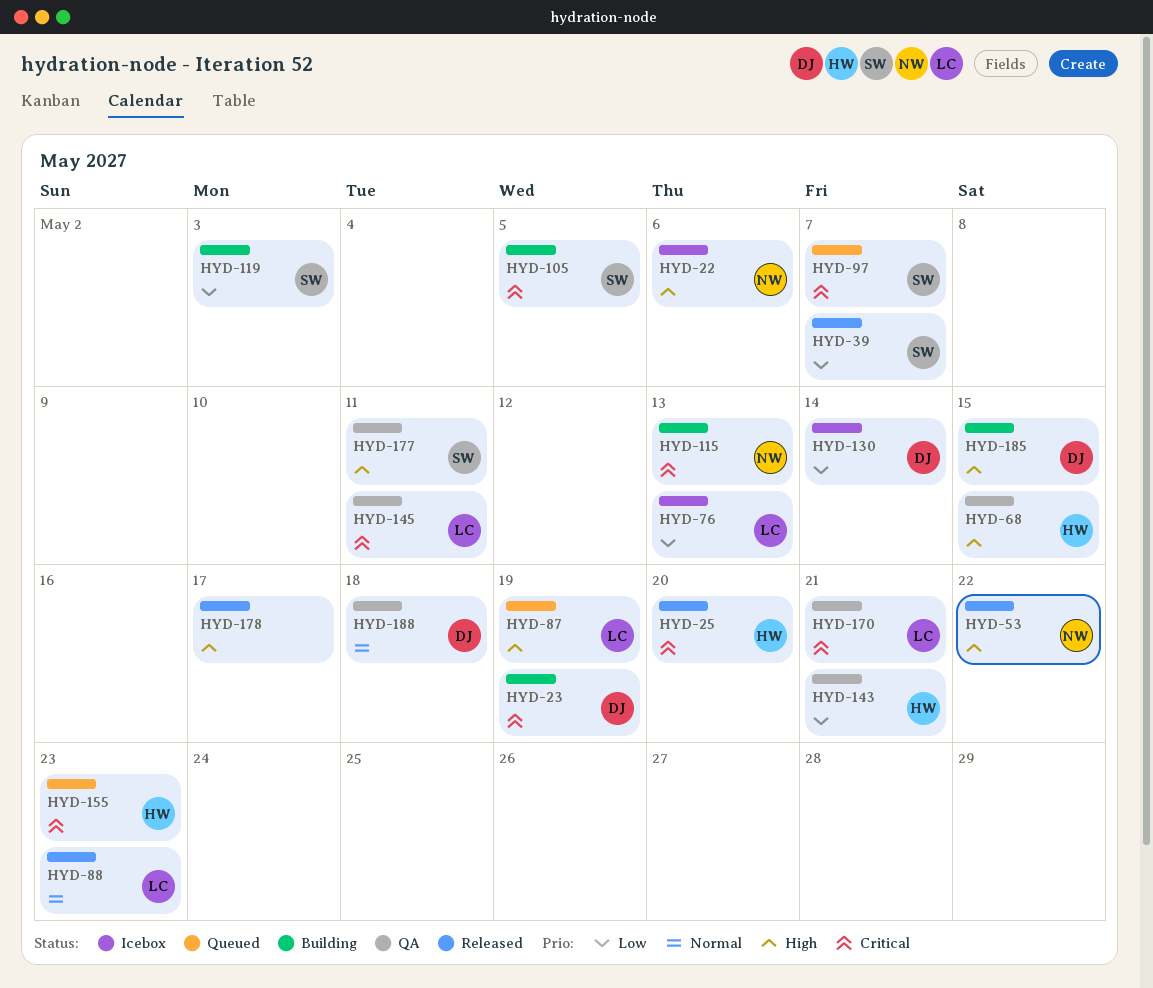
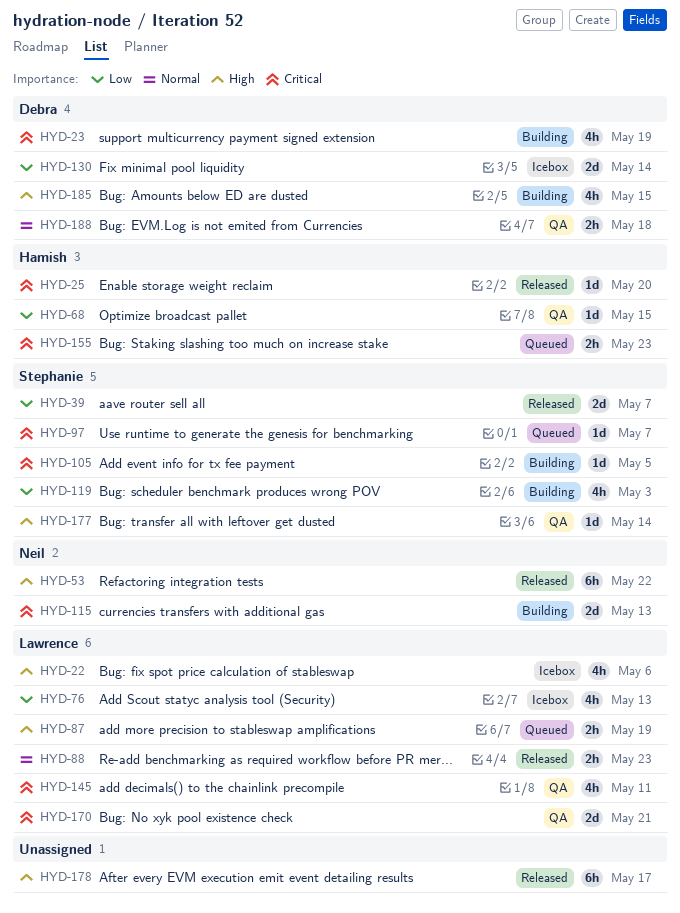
HYD-22, owner: Neil -> Lawrence
HYD-68, priority: High -> Low
HYD-143: present -> none
HYD-177, due: May 11 -> May 14

